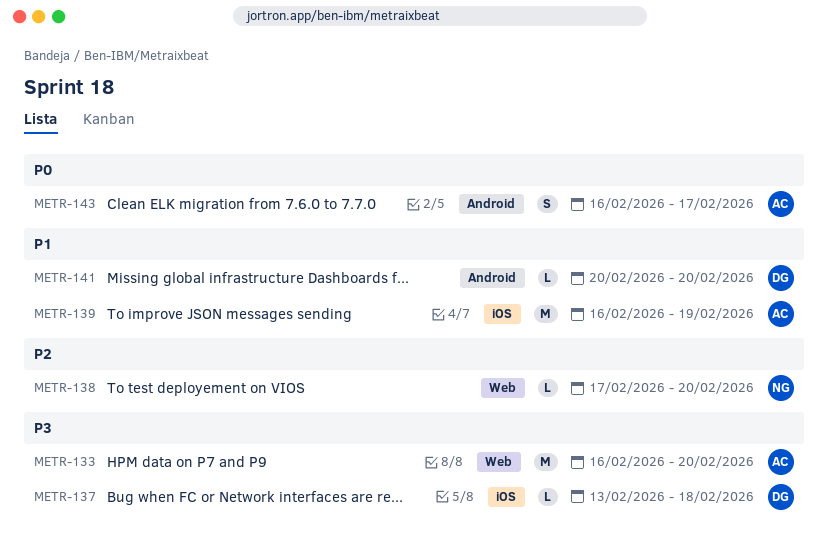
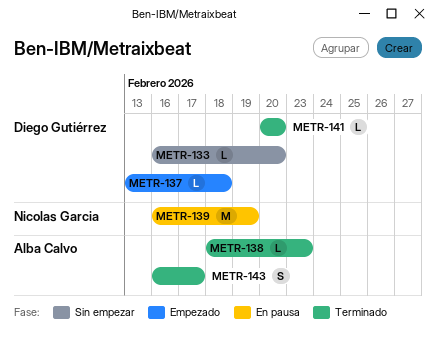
METR-133, owner: Alba Calvo -> Diego Gutiérrez
METR-133, estimate: M -> L
METR-138, owner: Nicolas Garcia -> Alba Calvo
METR-138, start: Feb 17 -> Feb 18
METR-138, due: Feb 20 -> Feb 23
METR-139, owner: Alba Calvo -> Nicolas Garcia

